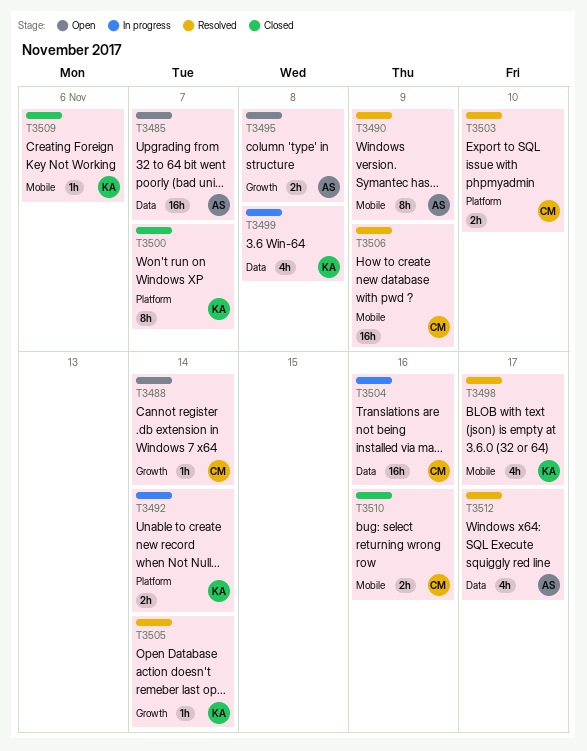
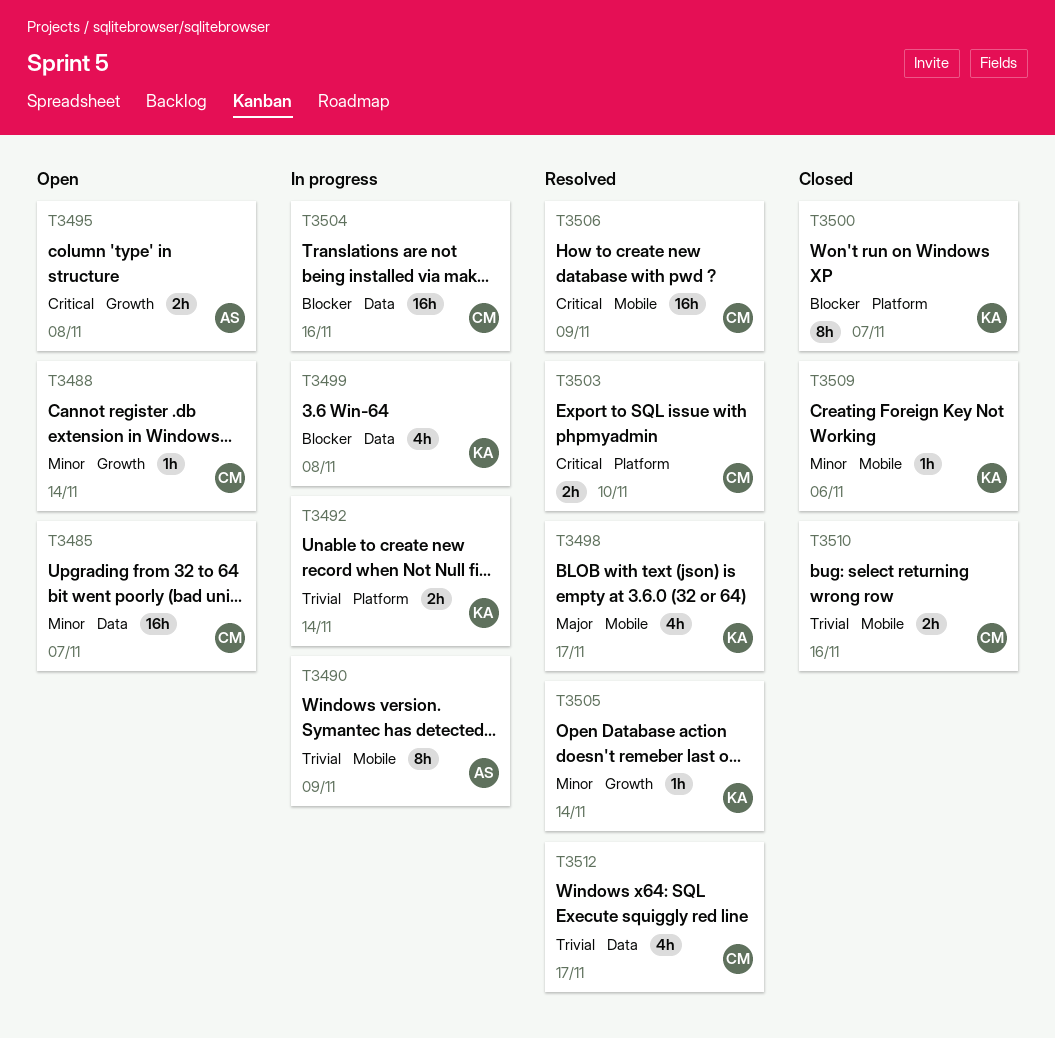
T3485, owner: AS -> CM
T3490, status: Resolved -> In progress
T3512, owner: AS -> CM

